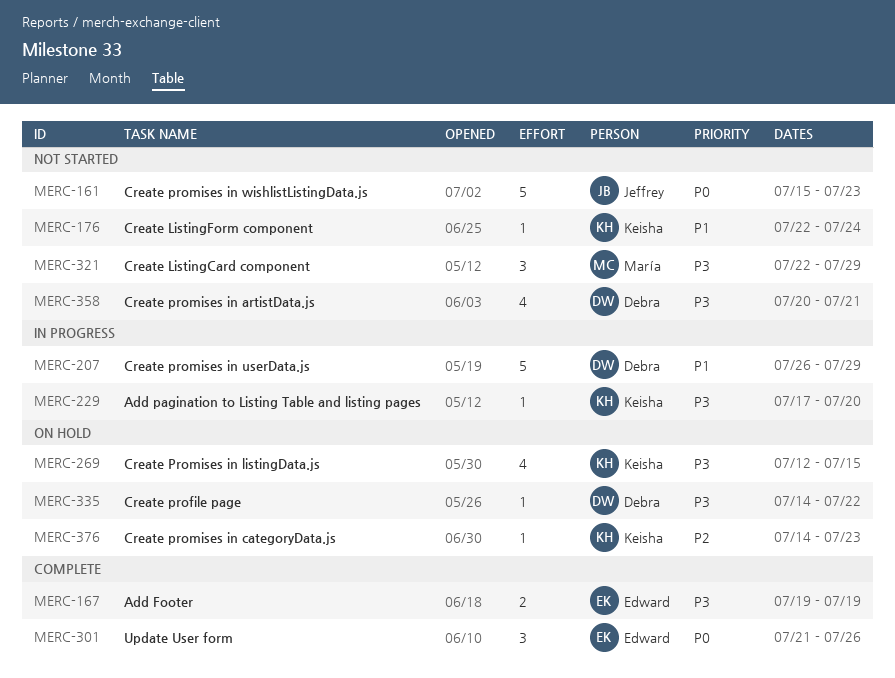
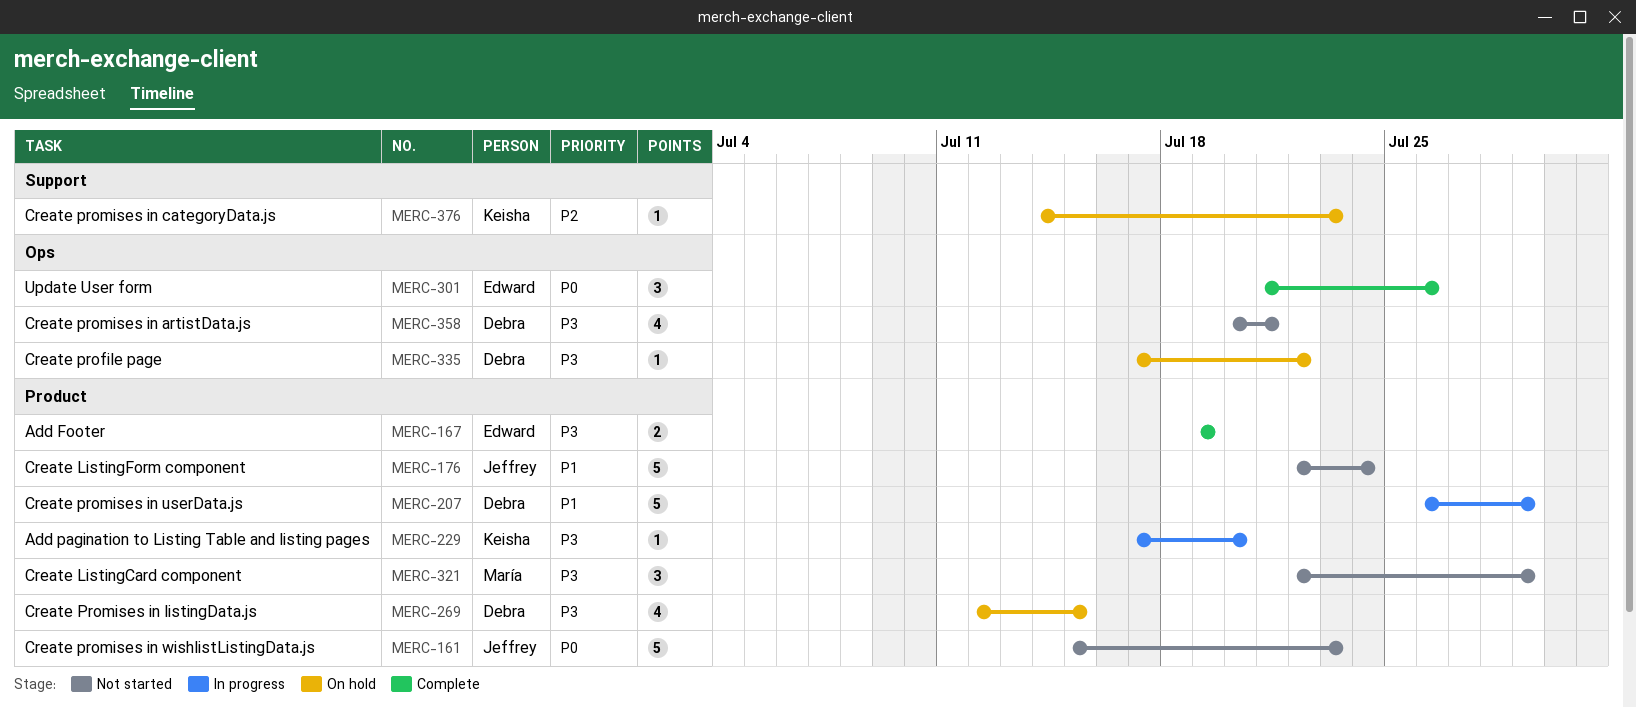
MERC-176, owner: Keisha -> Jeffrey
MERC-176, estimate: 1 -> 5
MERC-269, owner: Keisha -> Debra
MERC-335, start: Jul 14 -> Jul 17

